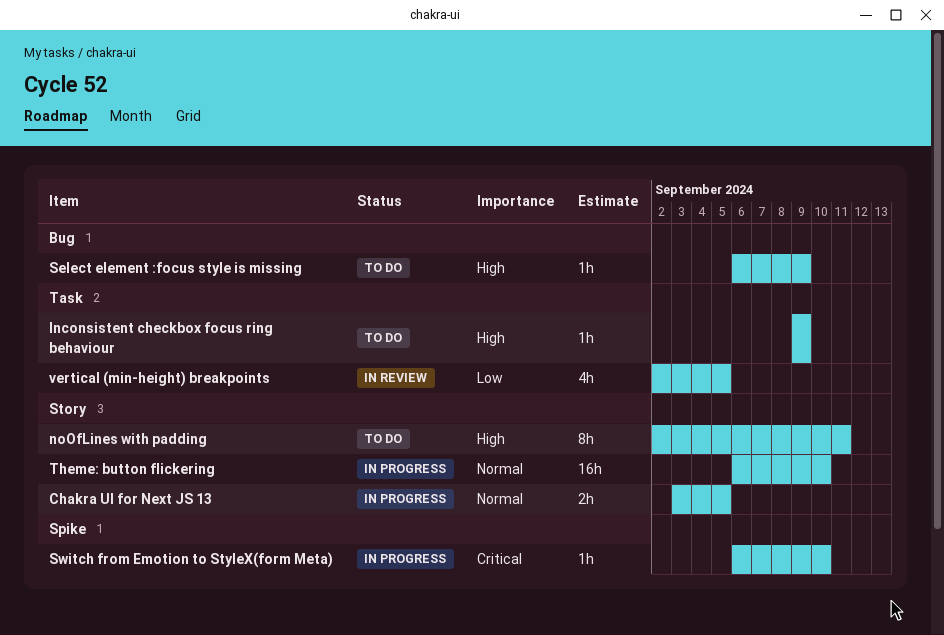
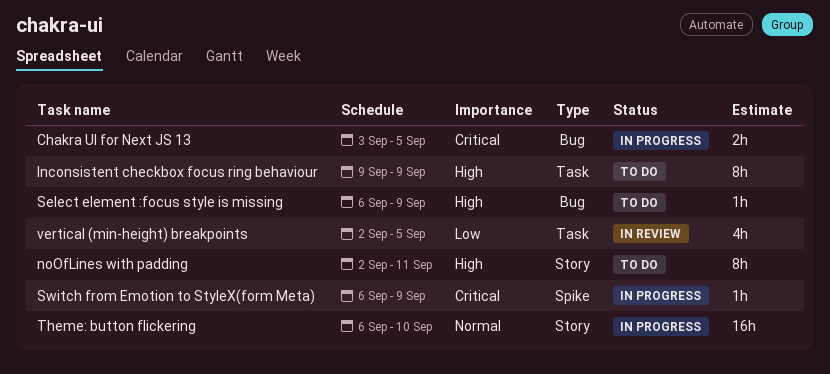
Chakra UI for Next JS 13, priority: Normal -> Critical
Chakra UI for Next JS 13, label: Story -> Bug
Inconsistent checkbox focus ring behaviour, estimate: 1h -> 8h
Switch from Emotion to StyleX(form Meta), due: Sep 10 -> Sep 9

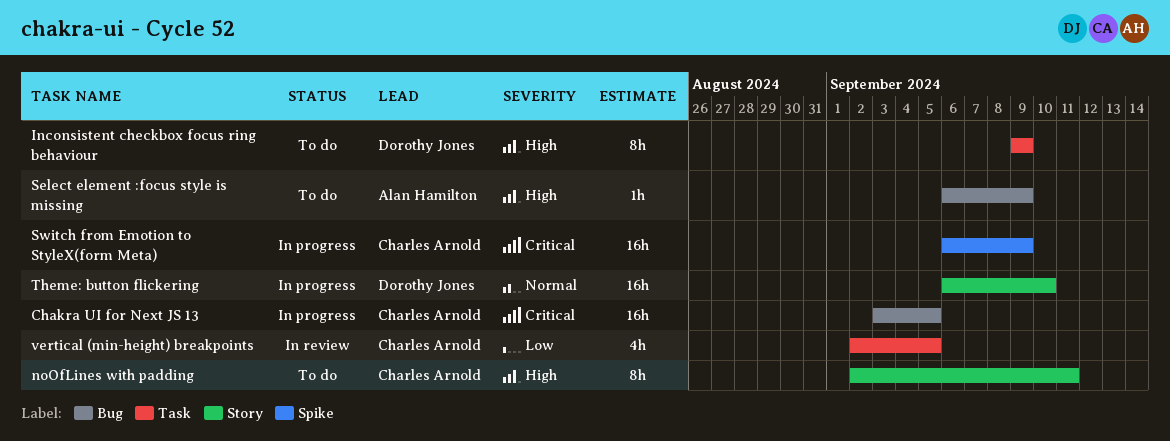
Chakra UI for Next JS 13, estimate: 2h -> 16h
Switch from Emotion to StyleX(form Meta), estimate: 1h -> 16h

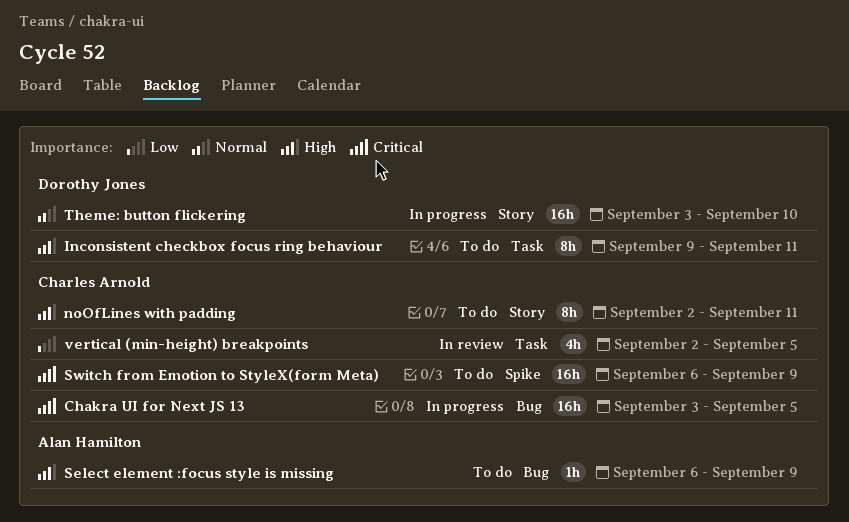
Inconsistent checkbox focus ring behaviour, due: Sep 9 -> Sep 11
Switch from Emotion to StyleX(form Meta), status: In progress -> To do
Theme: button flickering, start: Sep 6 -> Sep 3

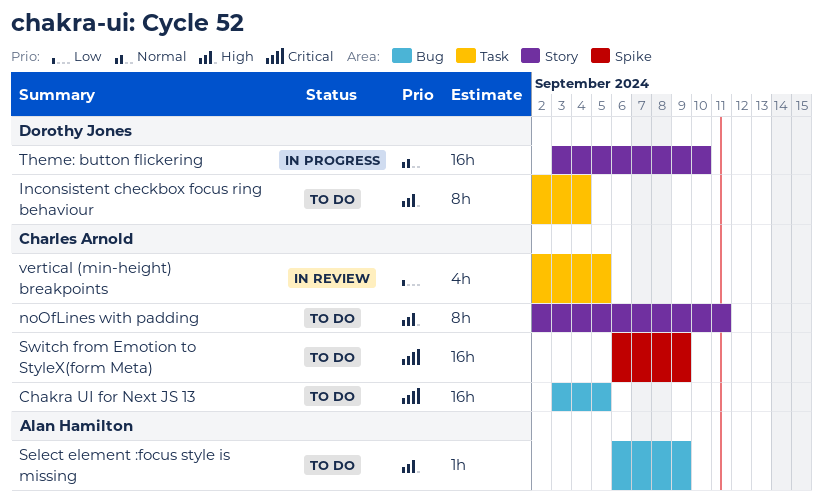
Chakra UI for Next JS 13, status: In progress -> To do
Inconsistent checkbox focus ring behaviour, start: Sep 9 -> Sep 2
Inconsistent checkbox focus ring behaviour, due: Sep 11 -> Sep 4

